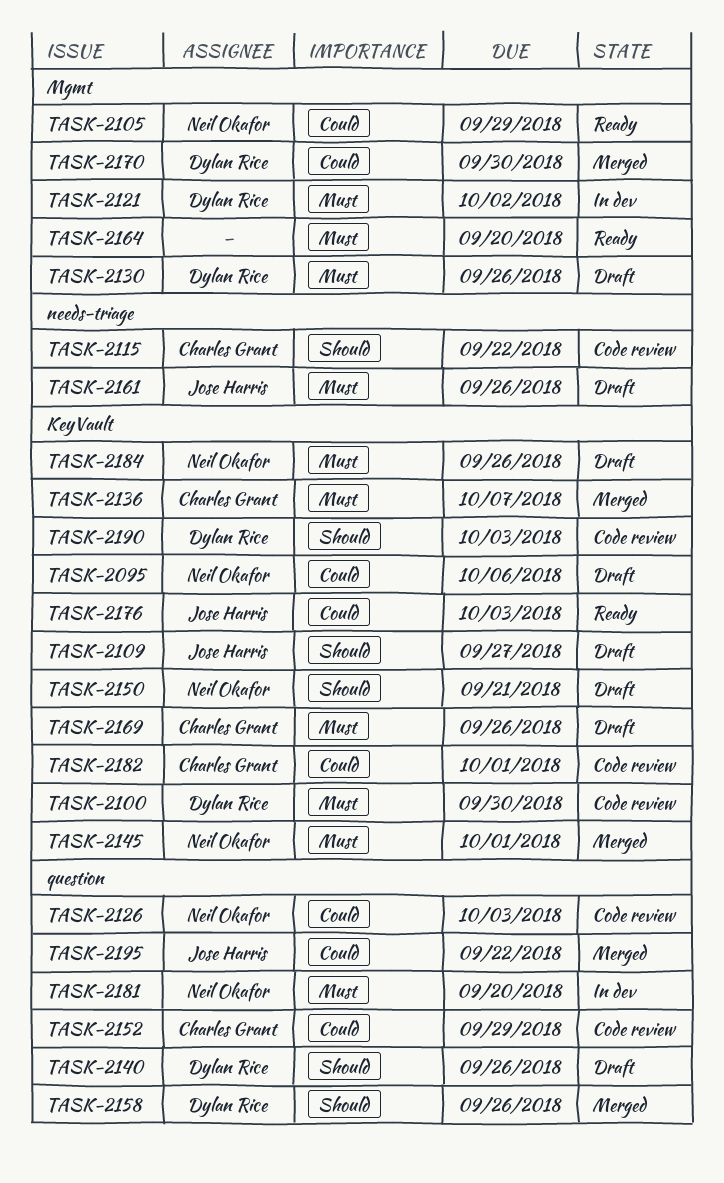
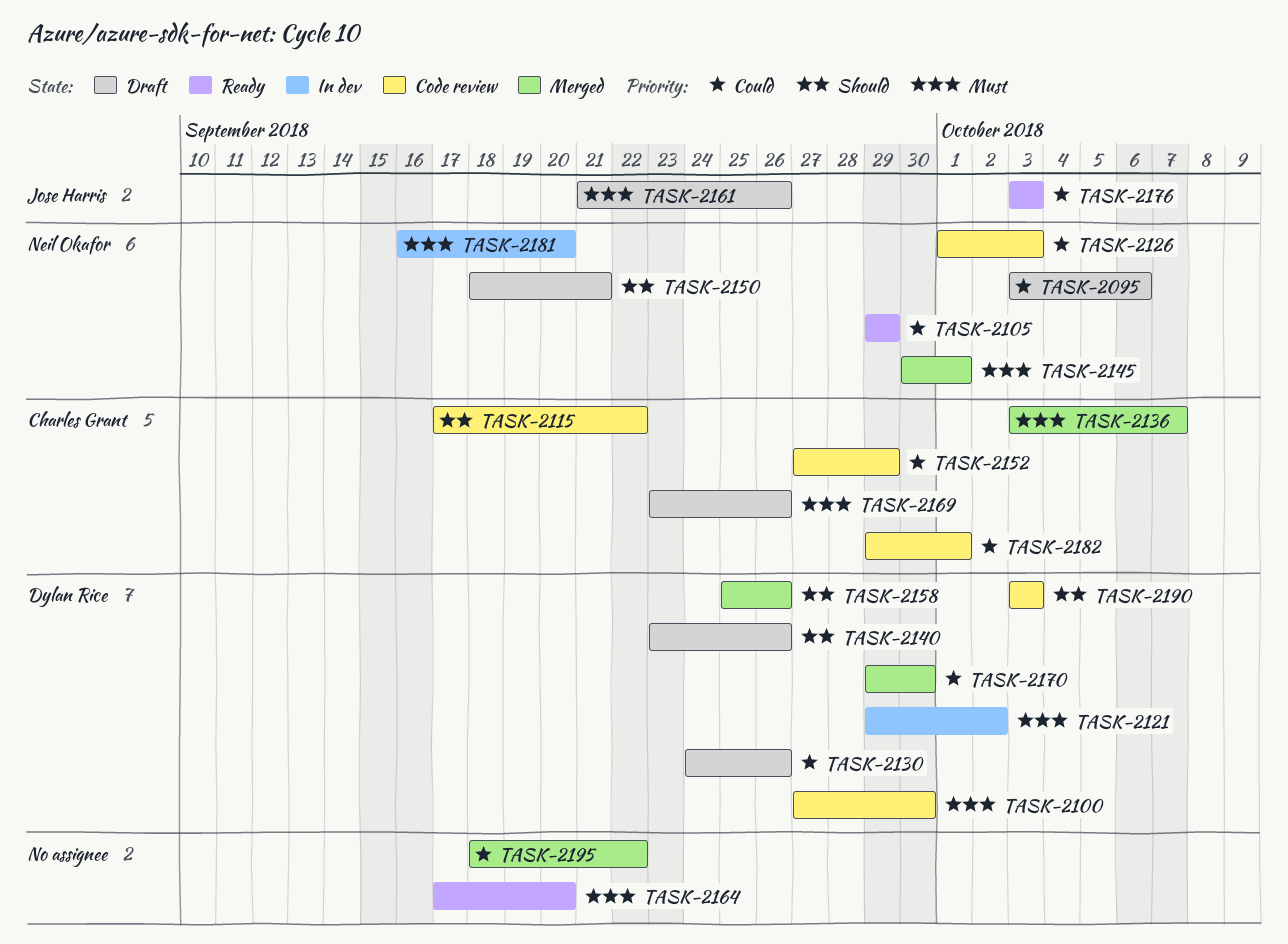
TASK-2109: present -> none
TASK-2130, priority: Must -> Could
TASK-2184: present -> none
TASK-2195, owner: Jose Harris -> none

